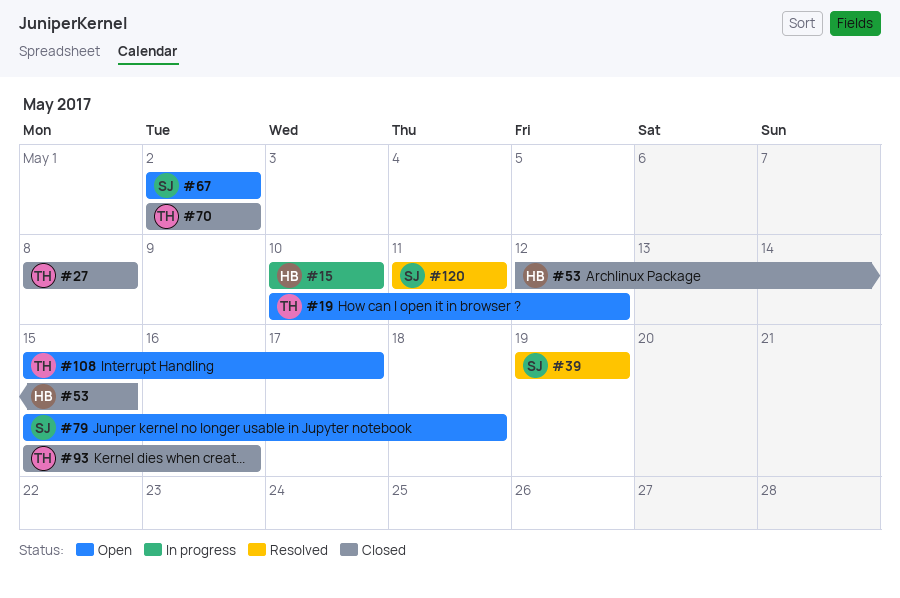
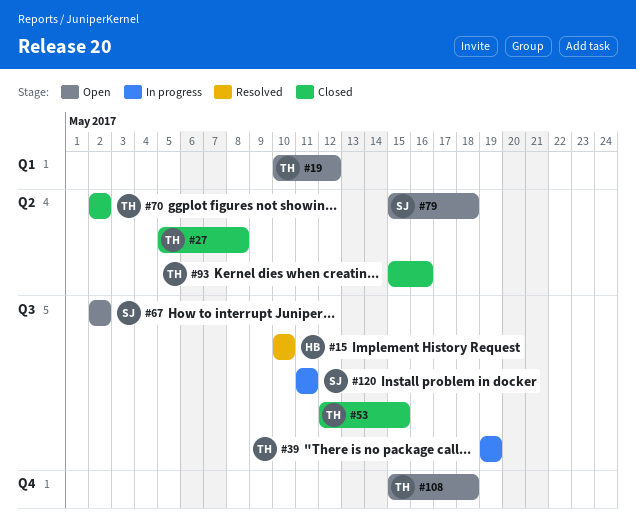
#15, status: In progress -> Resolved
#27, start: May 8 -> May 5
#39, status: Resolved -> In progress
#39, owner: SJ -> TH
#53, owner: HB -> TH
#108, due: May 17 -> May 18
#120, status: Resolved -> In progress

